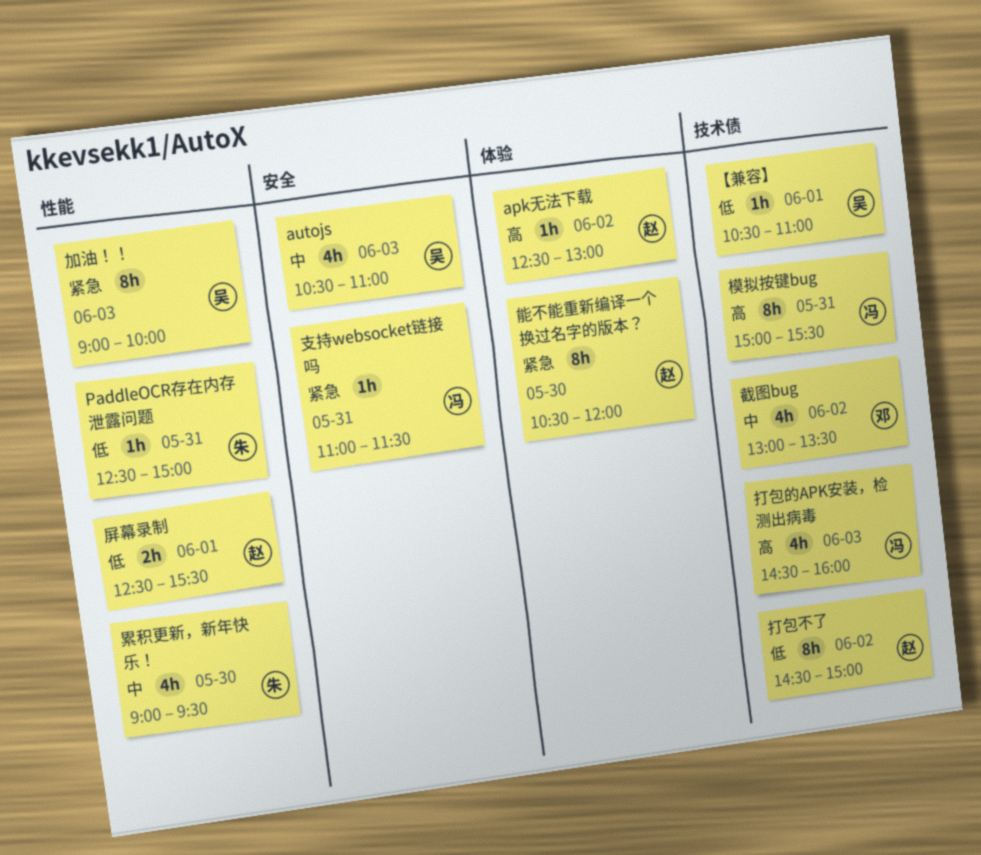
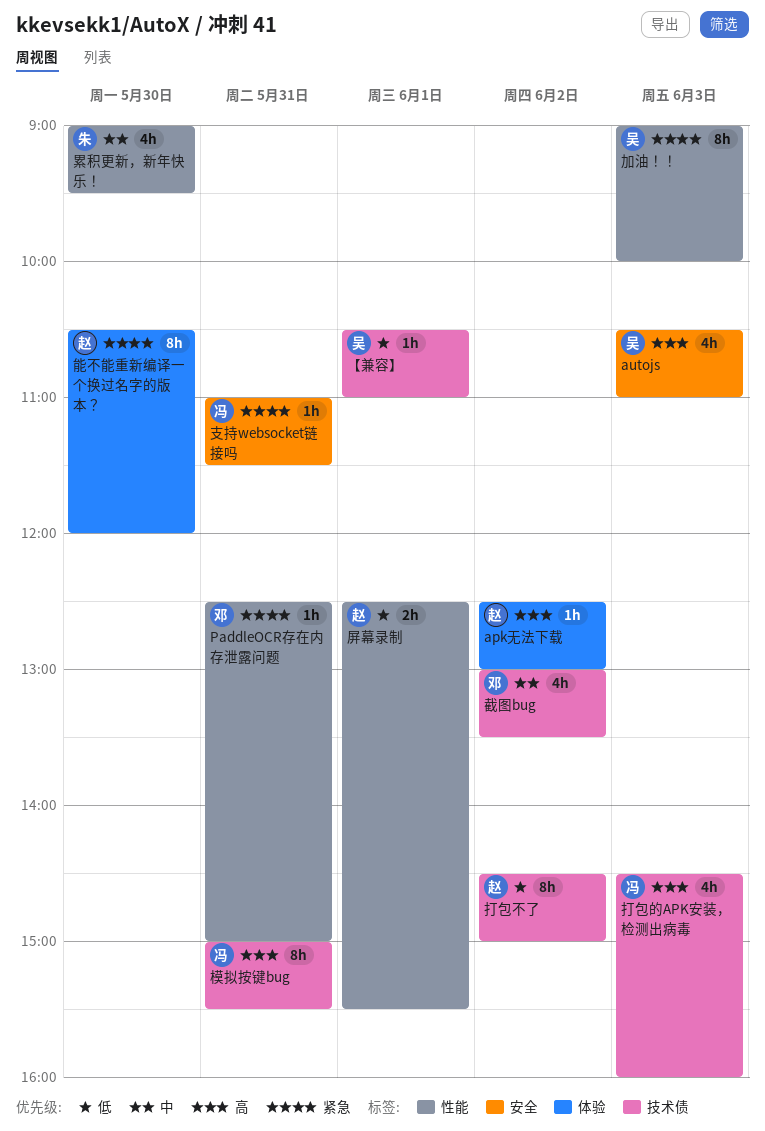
autojs, priority: 中 -> 高
PaddleOCR存在内存泄露问题, owner: 朱 -> 邓
PaddleOCR存在内存泄露问题, priority: 低 -> 紧急

